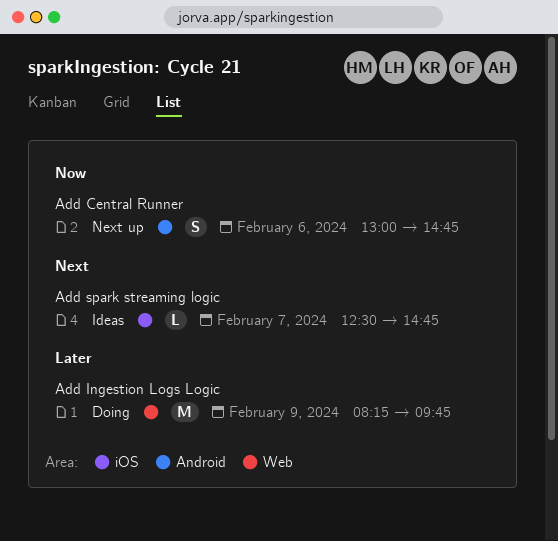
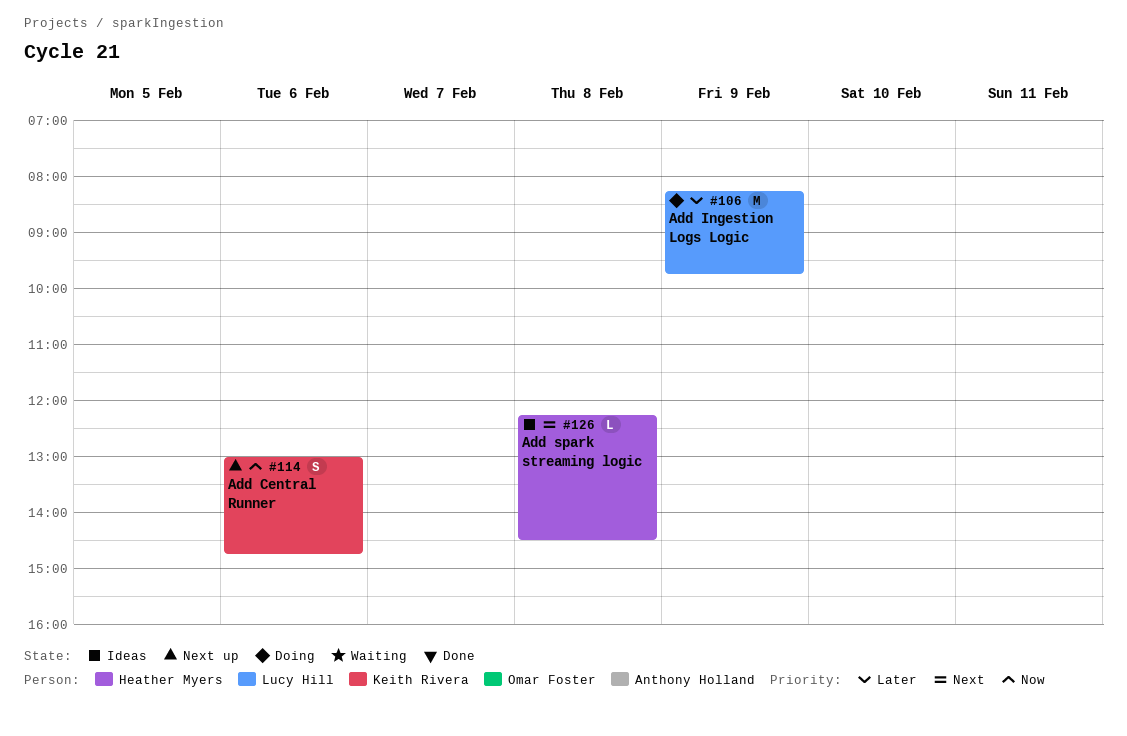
Add spark streaming logic, day: Feb 7 -> Feb 8
Add spark streaming logic, begins: 12:30 -> 12:15
Add spark streaming logic, ends: 14:45 -> 14:30

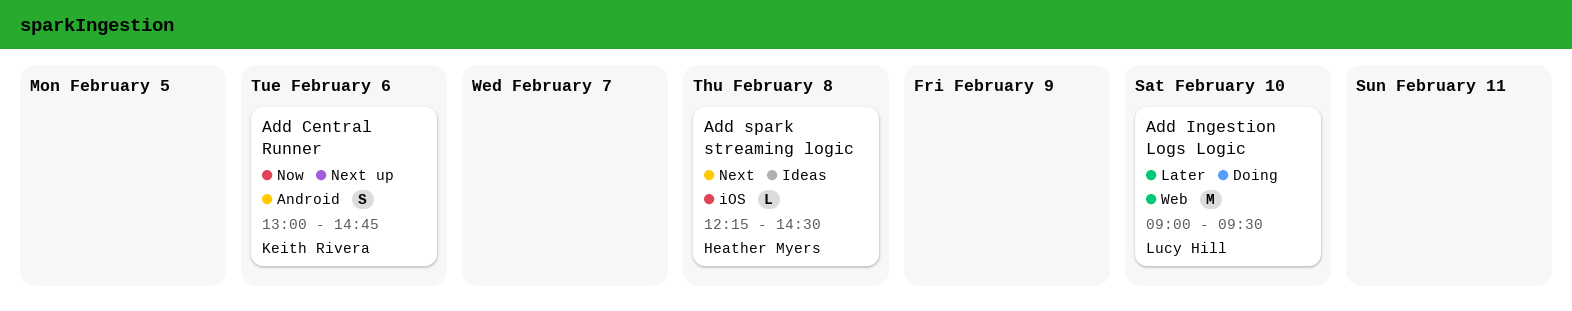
Add Ingestion Logs Logic, day: Feb 9 -> Feb 10
Add Ingestion Logs Logic, begins: 08:15 -> 09:00
Add Ingestion Logs Logic, ends: 09:45 -> 09:30

